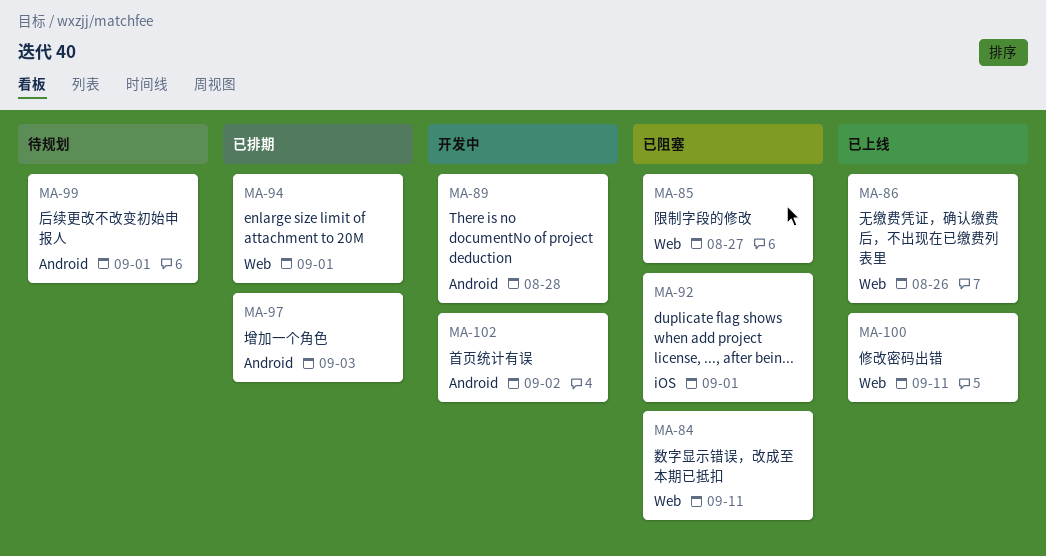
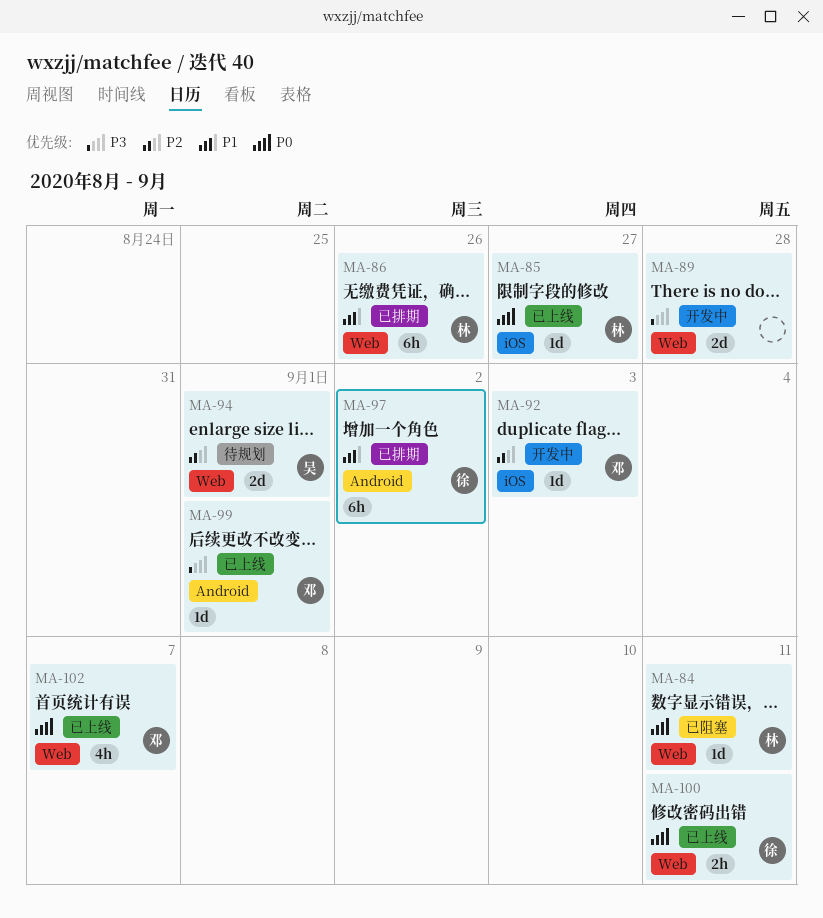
MA-85, status: 已阻塞 -> 已上线
MA-85, label: Web -> iOS
MA-86, status: 已上线 -> 已排期
MA-89, label: Android -> Web
MA-92, status: 已阻塞 -> 开发中
MA-92, due: Sep 1 -> Sep 3
MA-94, status: 已排期 -> 待规划
MA-97, due: Sep 3 -> Sep 2
MA-99, status: 待规划 -> 已上线
MA-102, status: 开发中 -> 已上线
MA-102, label: Android -> Web
MA-102, due: Sep 2 -> Sep 7

